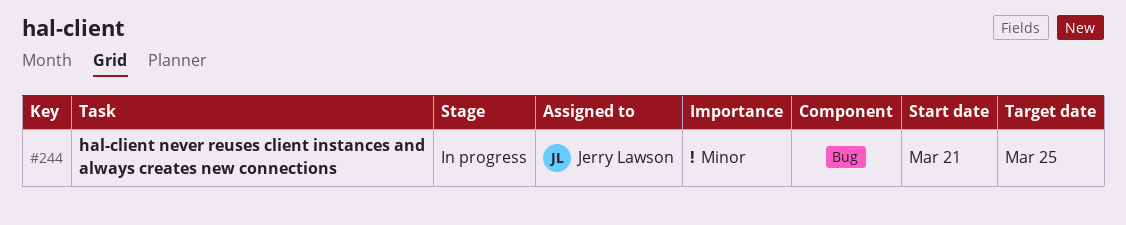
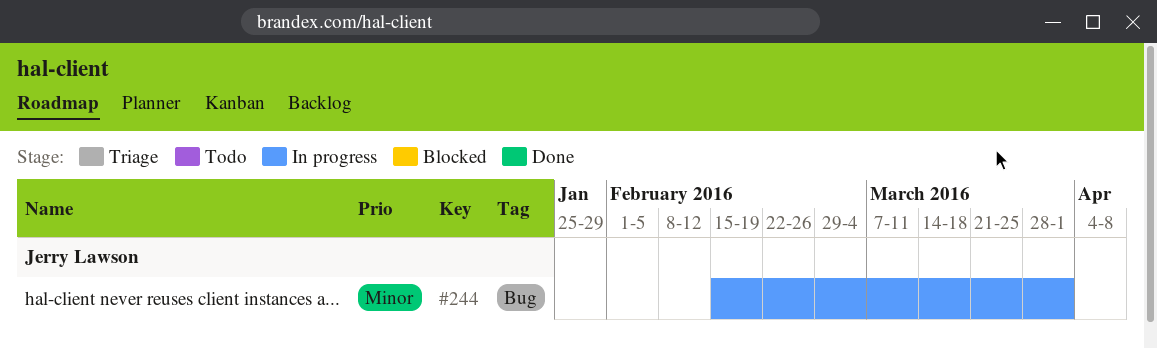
#244, start: Mar 21 -> Feb 15
#244, due: Mar 25 -> Apr 1

